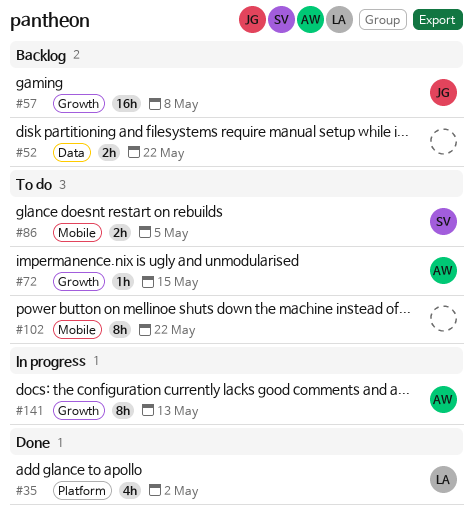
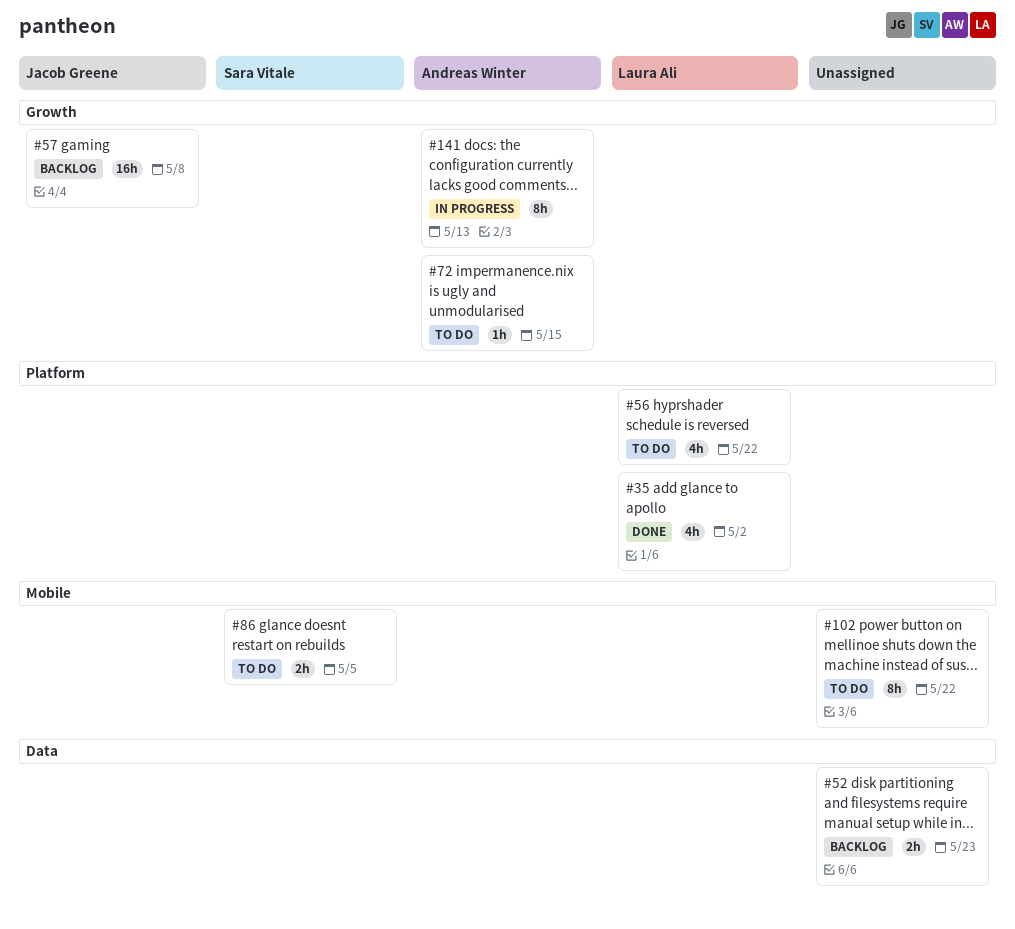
#52, due: May 22 -> May 23
#56: none -> present

